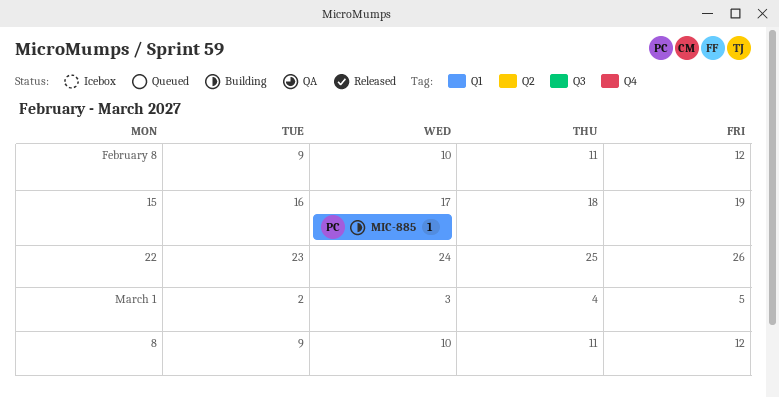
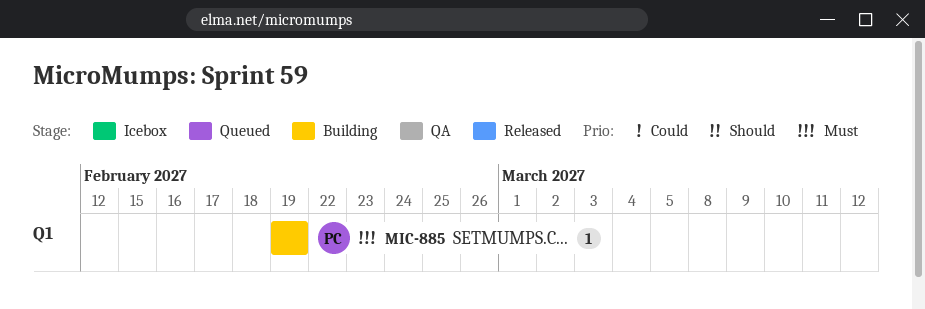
MIC-885, start: Feb 17 -> Feb 19
MIC-885, due: Feb 17 -> Feb 19

